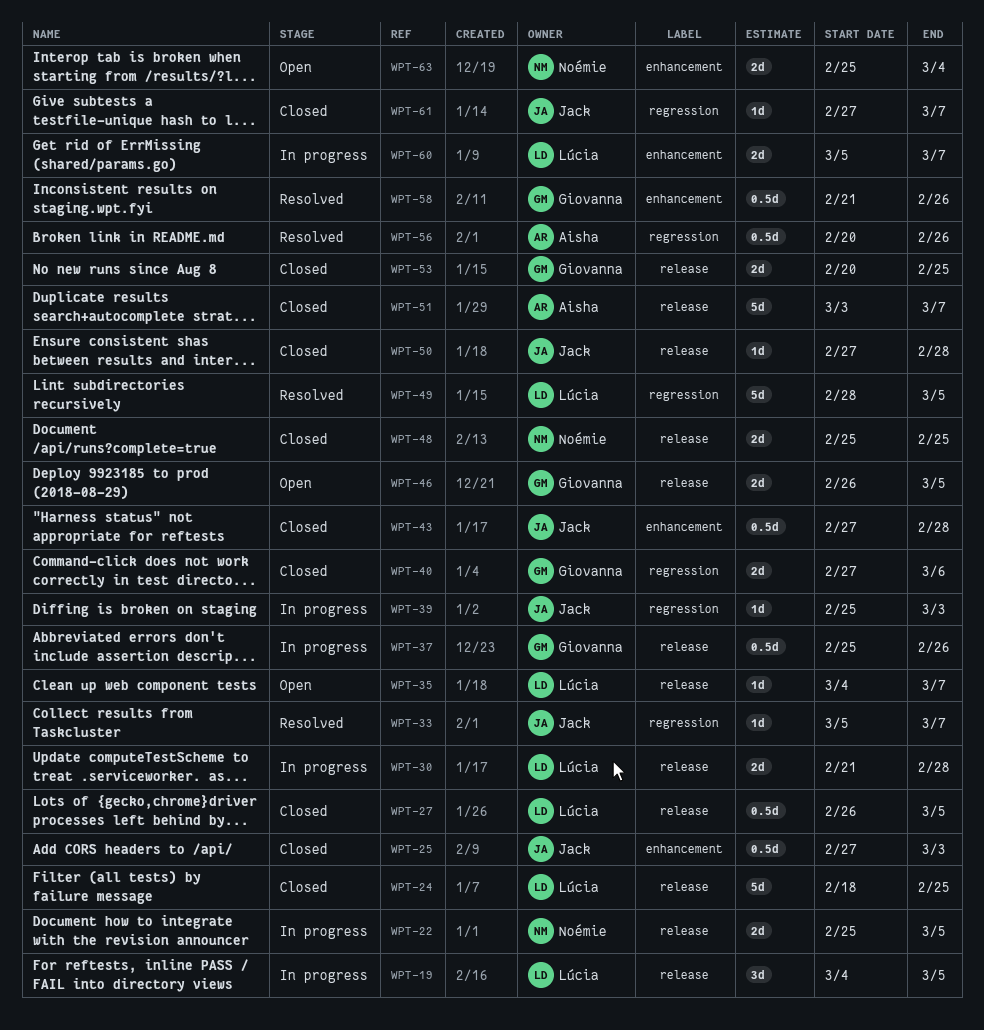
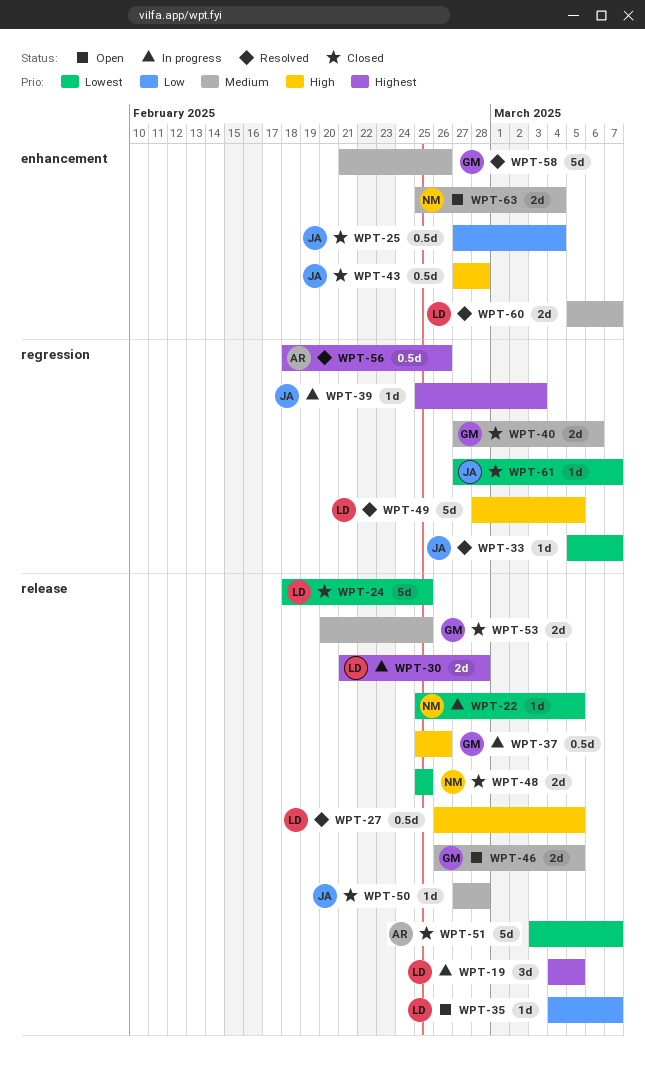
WPT-22, estimate: 2d -> 1d
WPT-25, due: Mar 3 -> Mar 4
WPT-27, status: Closed -> Resolved
WPT-56, start: Feb 20 -> Feb 18
WPT-58, estimate: 0.5d -> 5d
WPT-60, status: In progress -> Resolved

